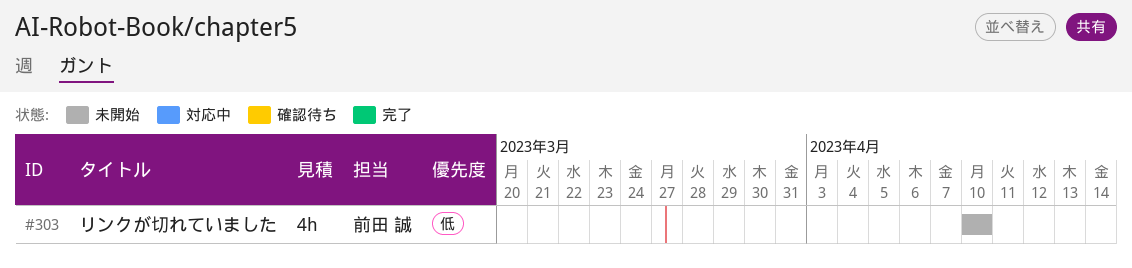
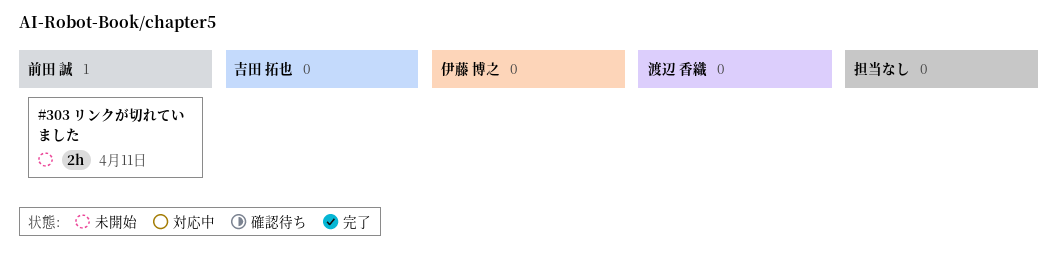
#303, estimate: 4h -> 2h
#303, due: Apr 10 -> Apr 11

